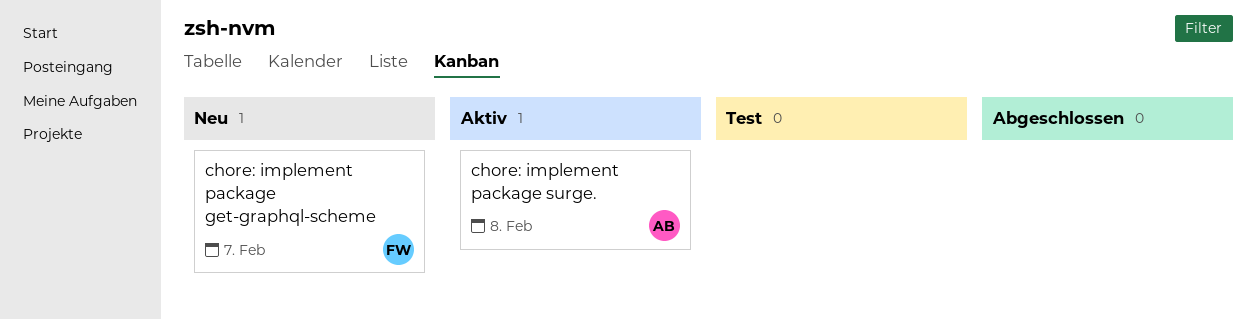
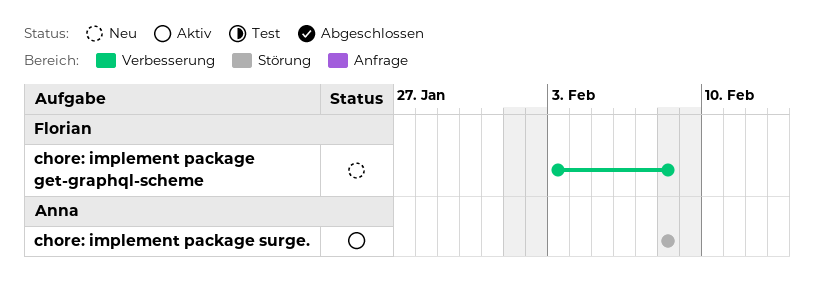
chore: implement package get-graphql-scheme, due: Feb 7 -> Feb 8

